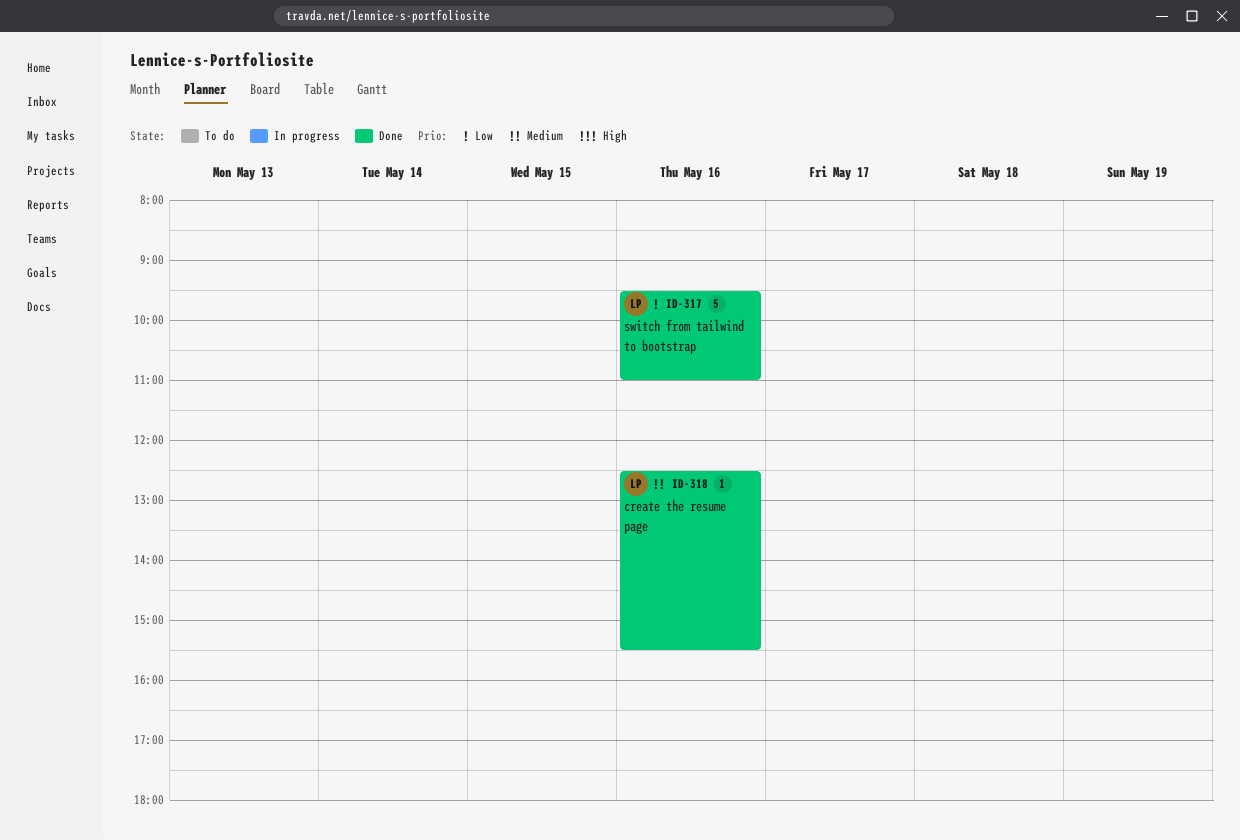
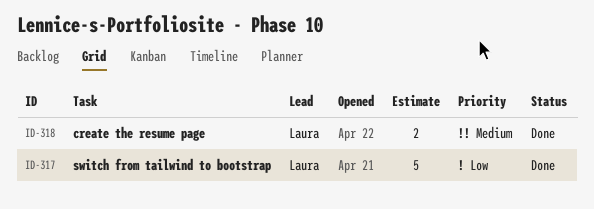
ID-318, estimate: 1 -> 2

